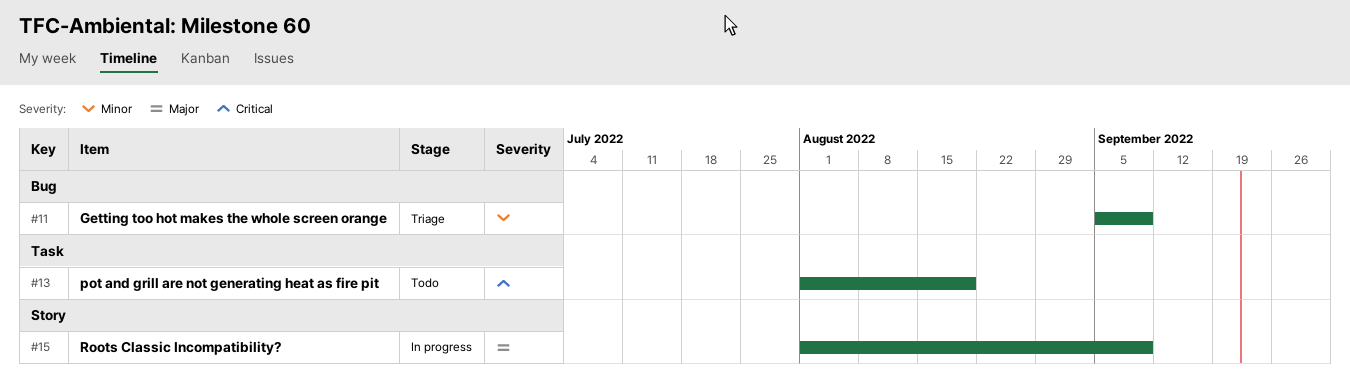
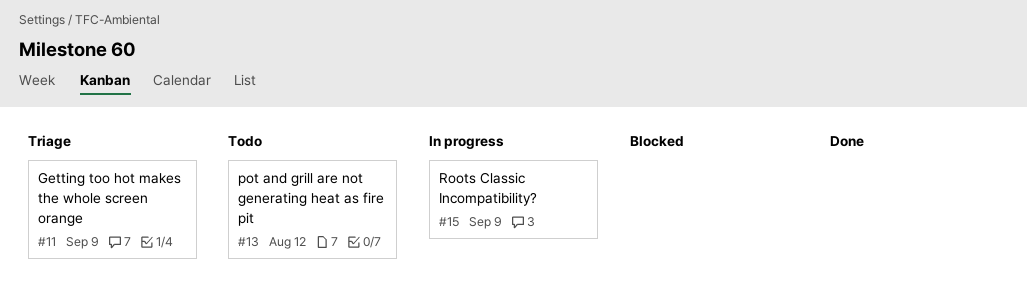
#13, due: Aug 19 -> Aug 12

